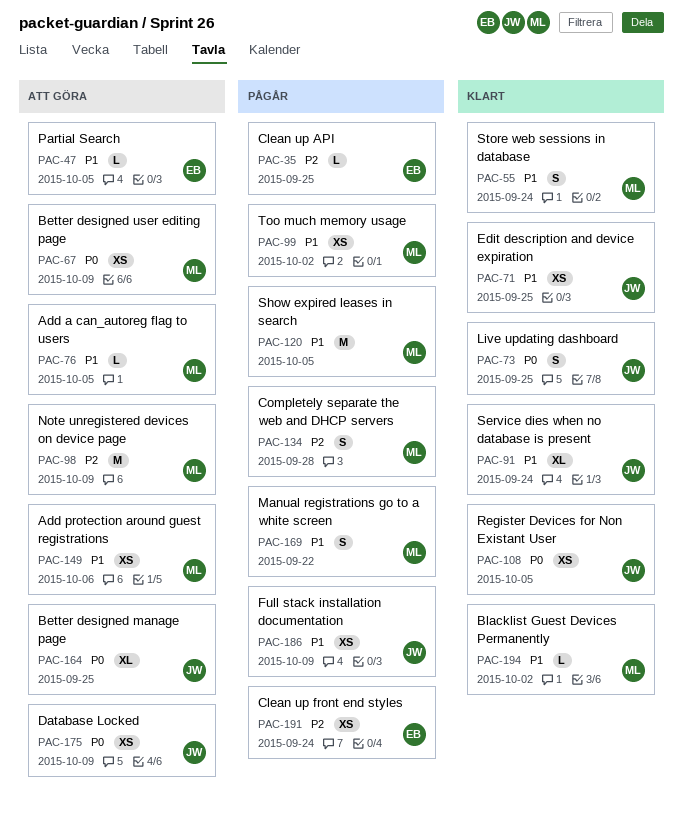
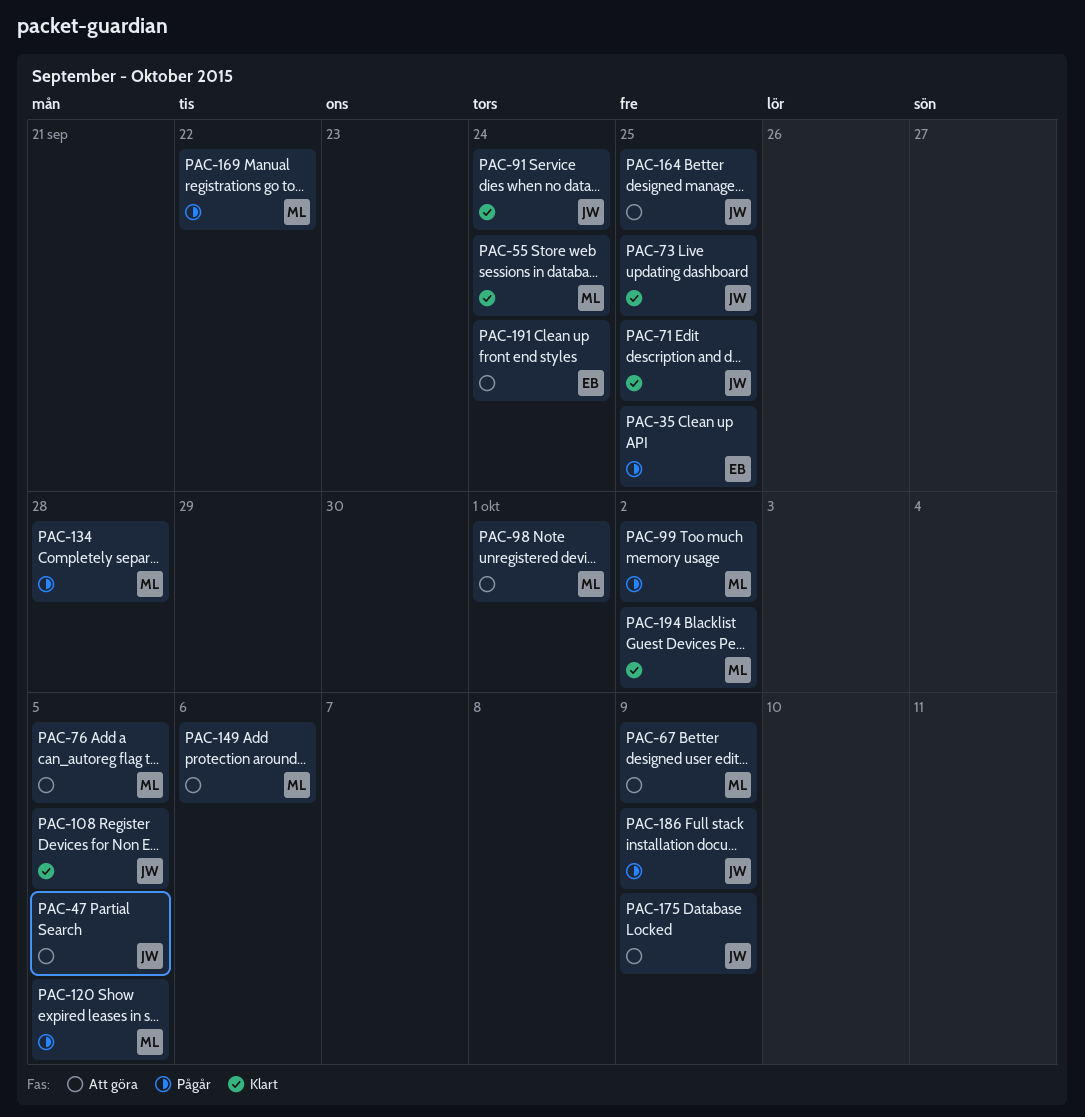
PAC-47, owner: EB -> JW
PAC-98, due: Oct 9 -> Oct 1
PAC-191, status: Pågår -> Att göra

